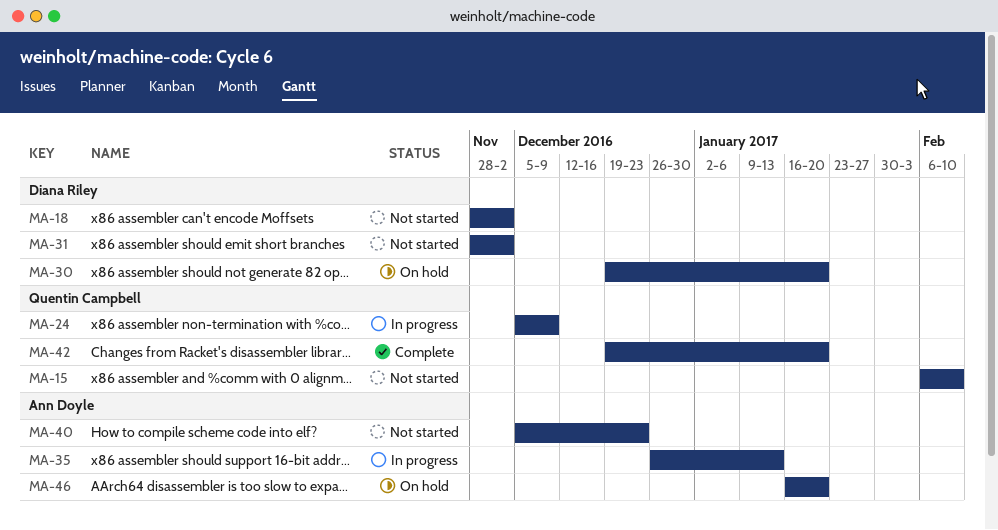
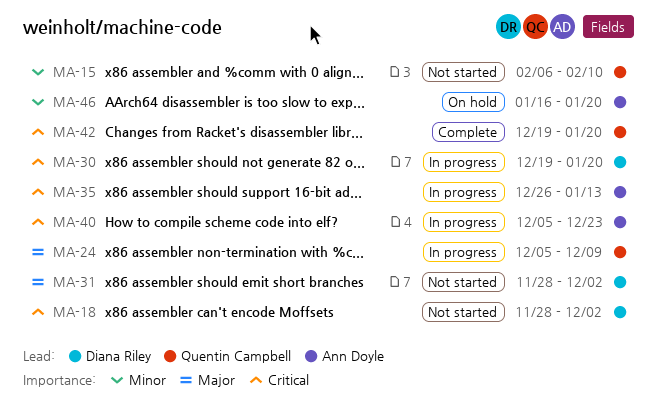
MA-30, status: On hold -> In progress
MA-40, status: Not started -> In progress

